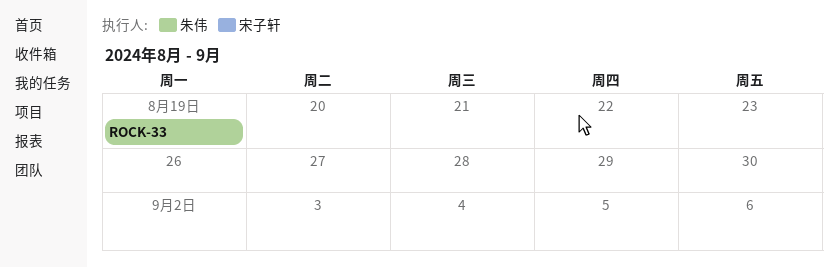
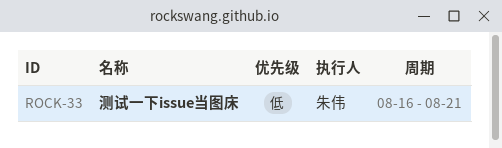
ROCK-33, due: Aug 19 -> Aug 21

